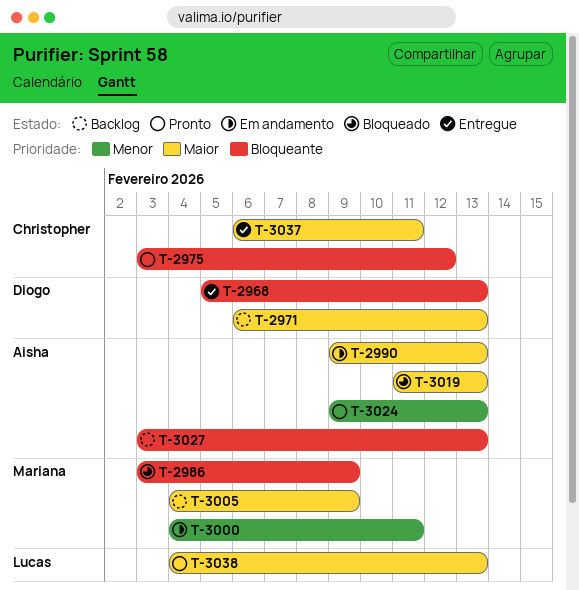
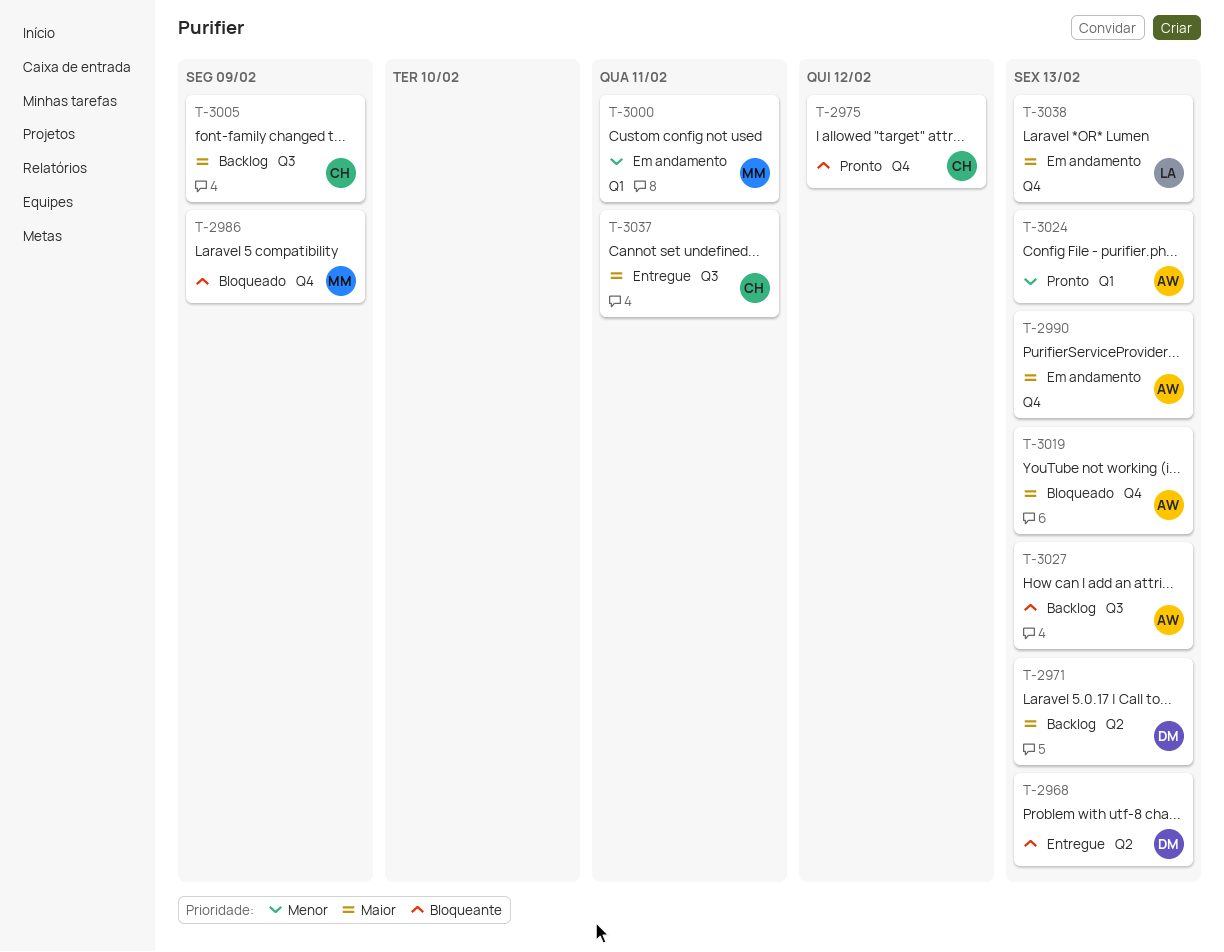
T-3005, owner: Mariana -> Christopher
T-3038, status: Pronto -> Em andamento

